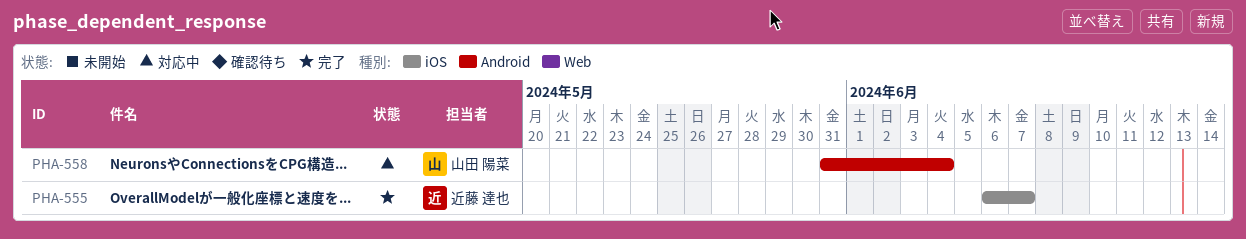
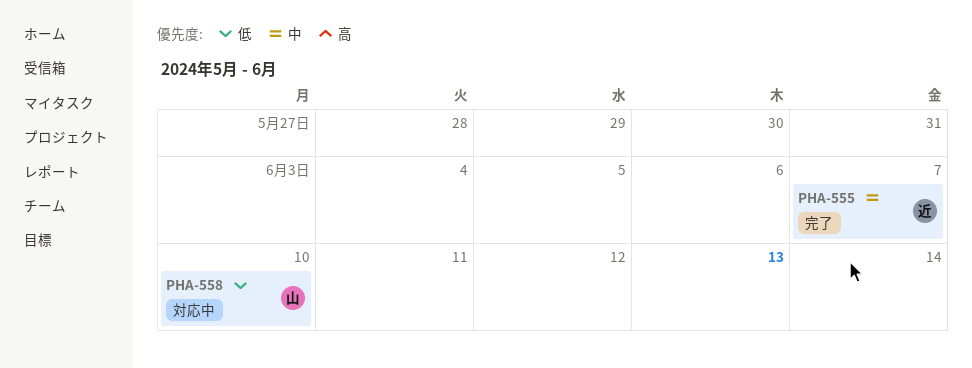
PHA-558, due: Jun 4 -> Jun 10

